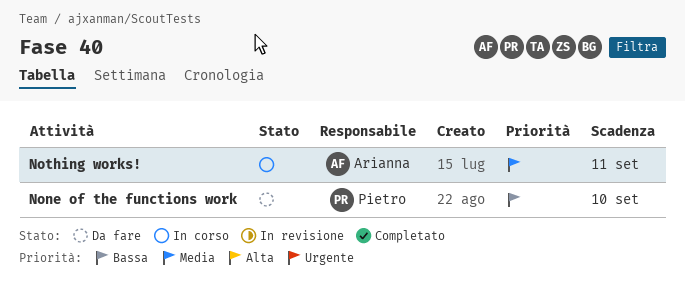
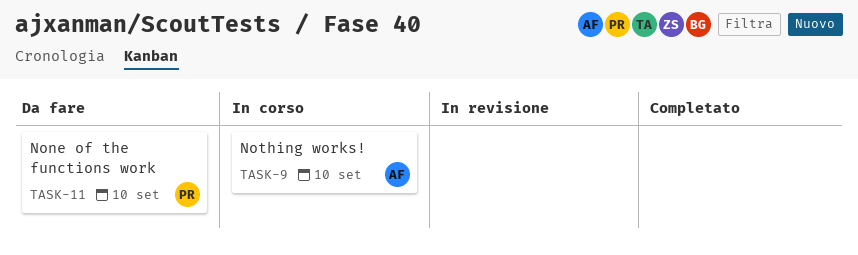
Nothing works!, due: Sep 11 -> Sep 10

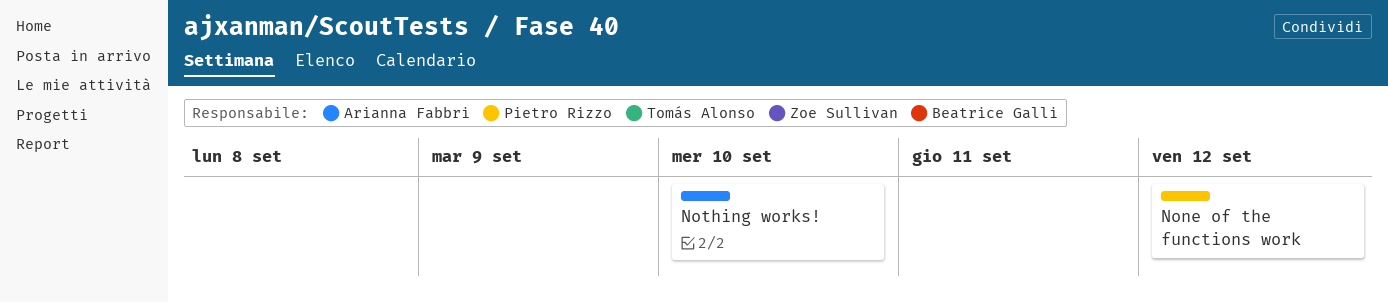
None of the functions work, due: Sep 10 -> Sep 12

